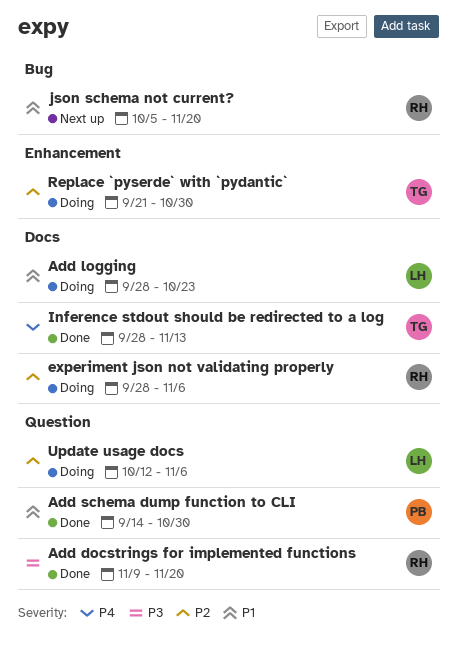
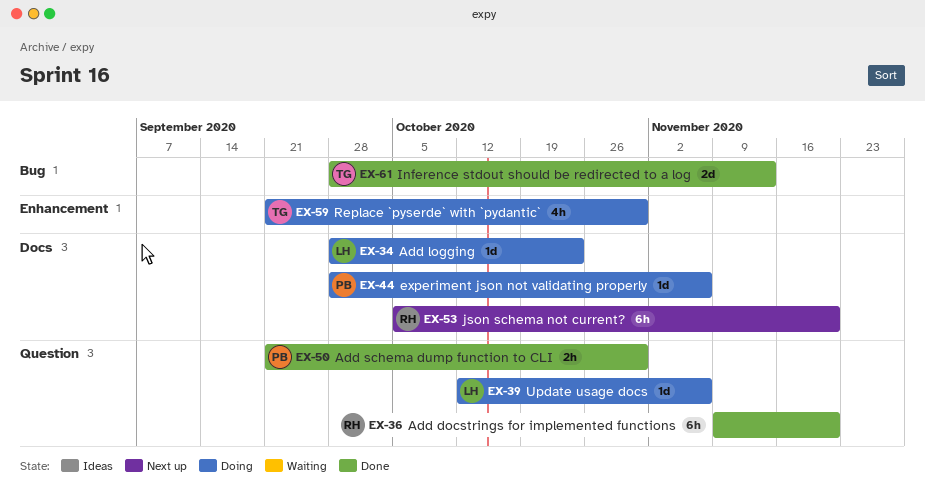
Add schema dump function to CLI, start: Sep 14 -> Sep 21
experiment json not validating properly, owner: RH -> PB
Inference stdout should be redirected to a log, label: Docs -> Bug
json schema not current?, label: Bug -> Docs

